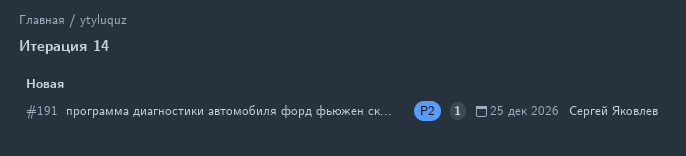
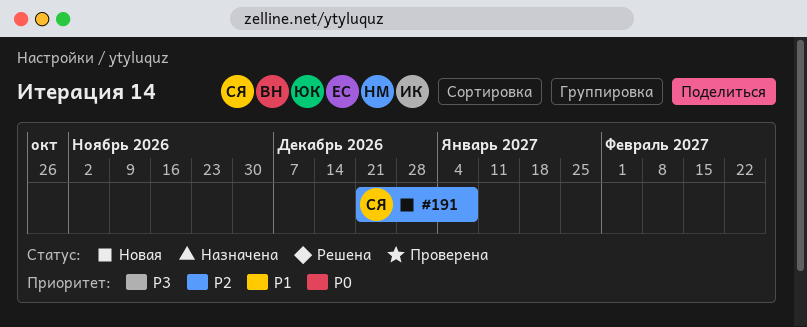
#191, due: Dec 25 -> Jan 8

